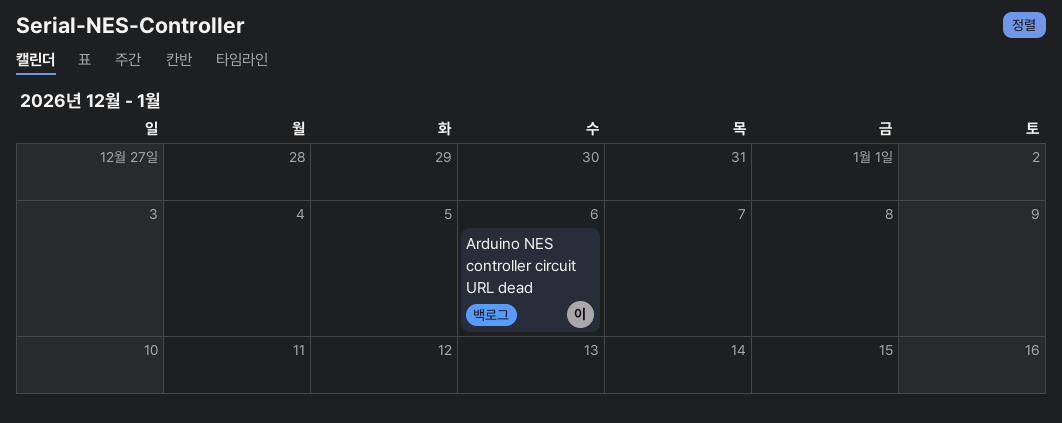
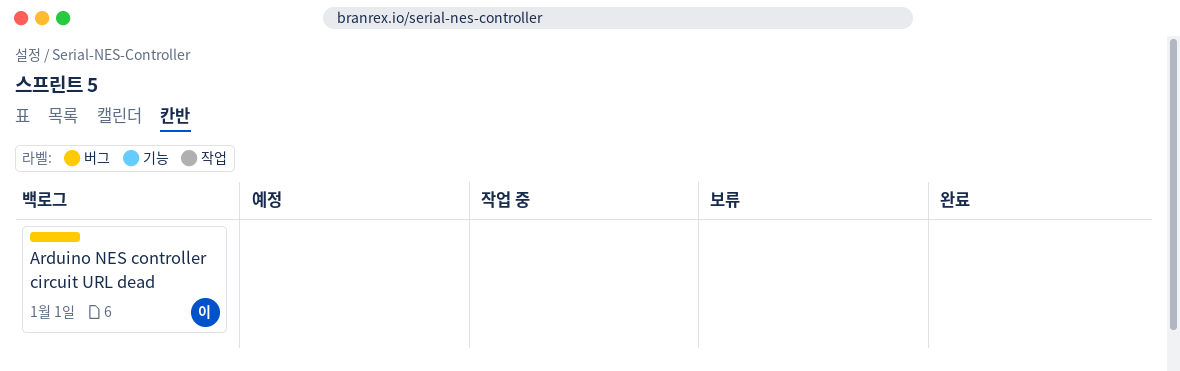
Arduino NES controller circuit URL dead, due: Jan 6 -> Jan 1

